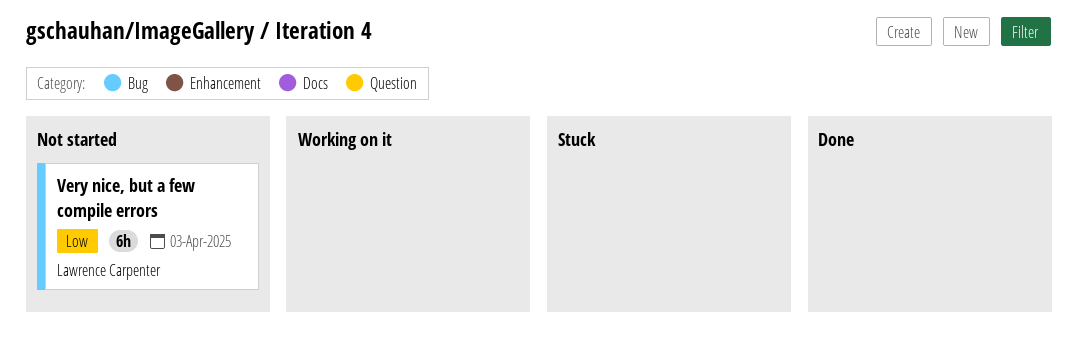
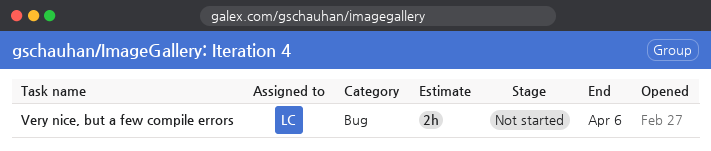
Very nice, but a few compile errors, estimate: 6h -> 2h
Very nice, but a few compile errors, due: Apr 3 -> Apr 6

